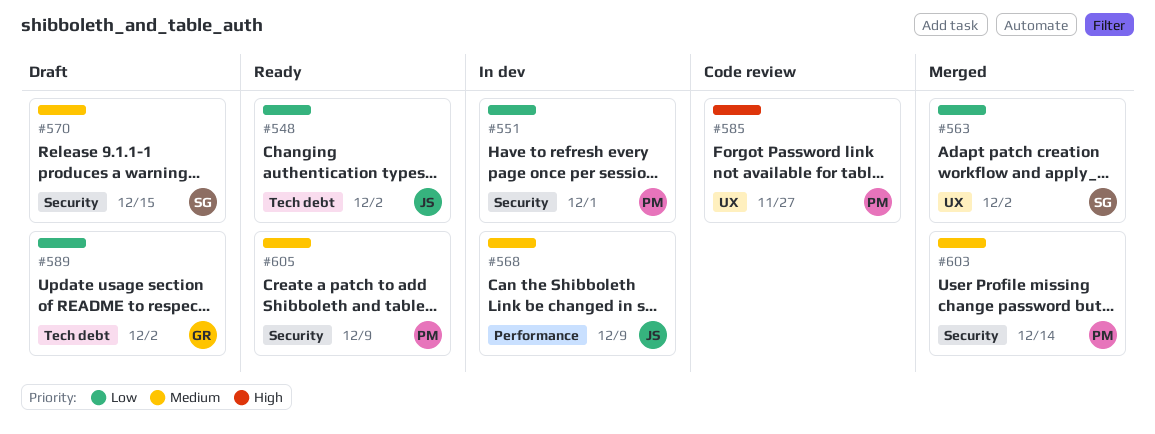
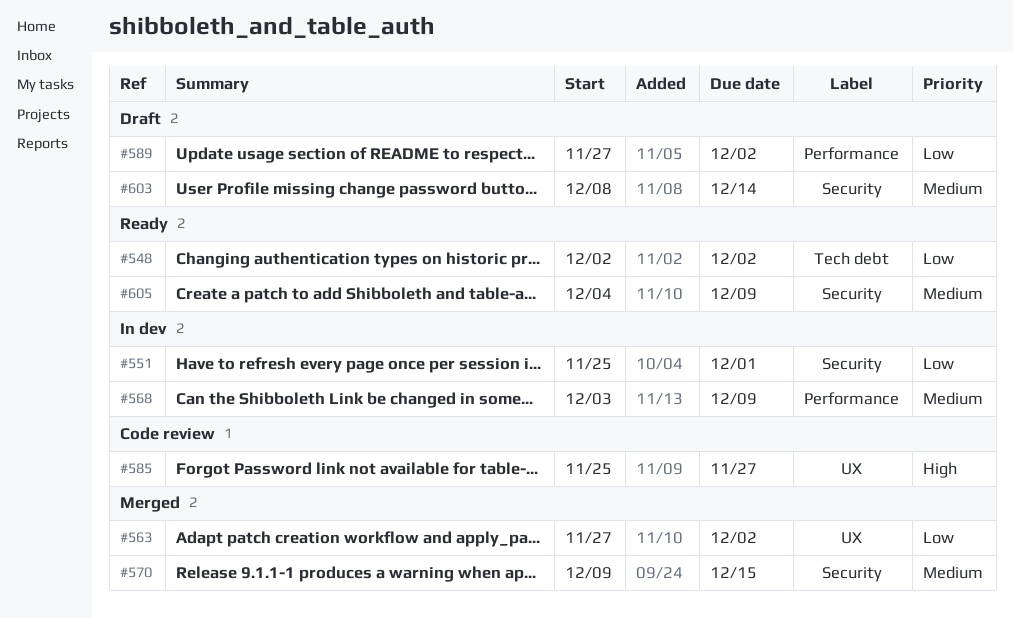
#570, status: Draft -> Merged
#589, label: Tech debt -> Performance
#603, status: Merged -> Draft

